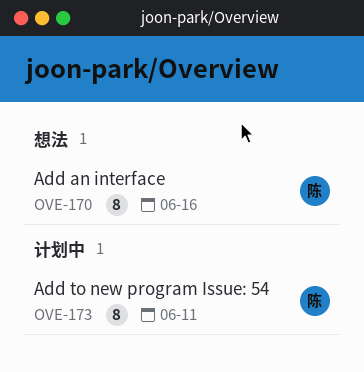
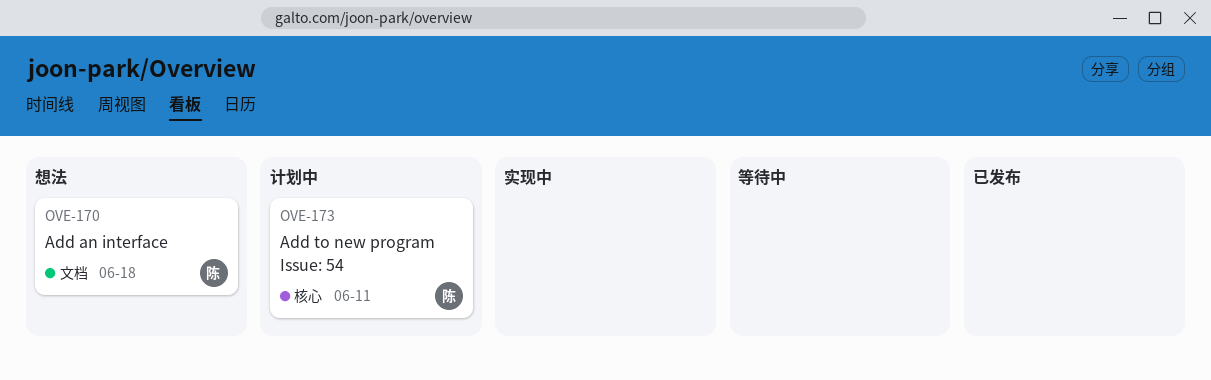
OVE-170, due: Jun 16 -> Jun 18

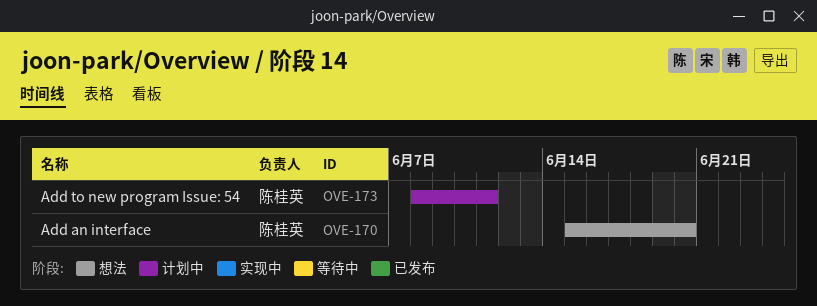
OVE-170, due: Jun 18 -> Jun 20

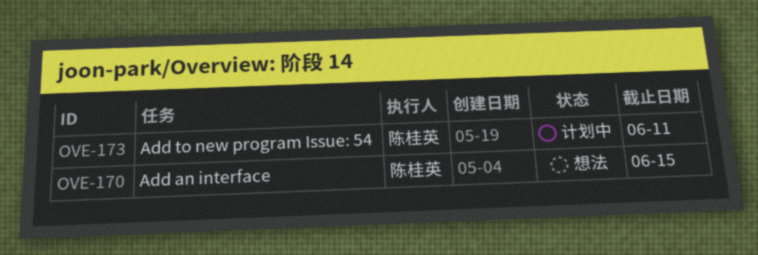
OVE-170, due: Jun 20 -> Jun 15

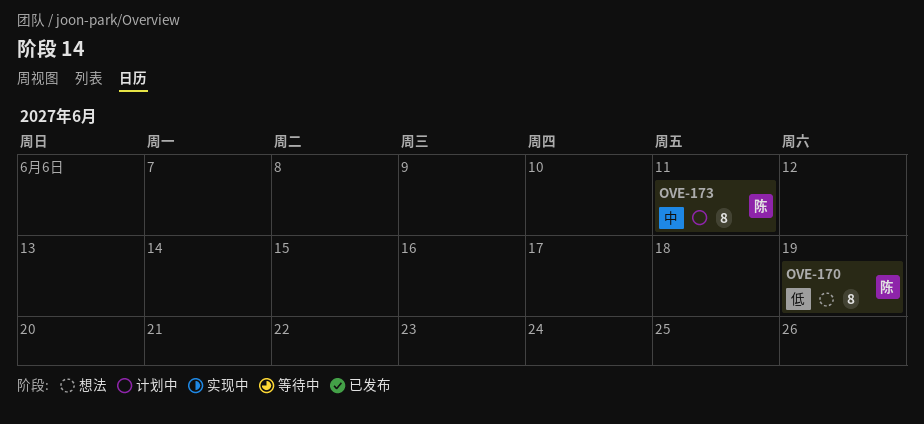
OVE-170, due: Jun 15 -> Jun 19

